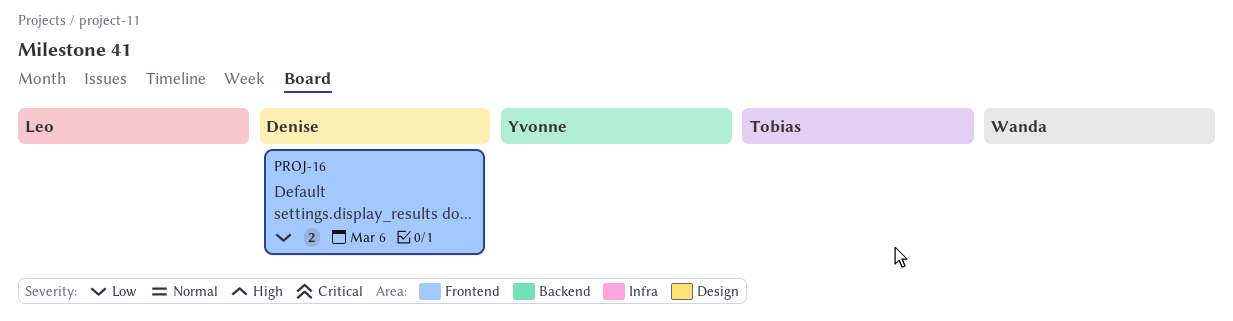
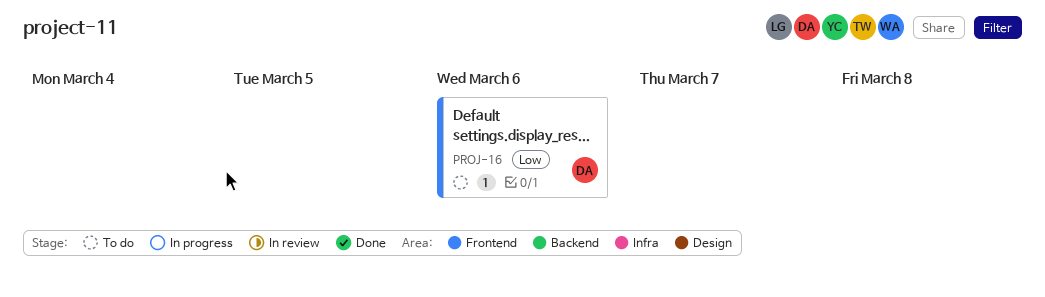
PROJ-16, estimate: 2 -> 1

